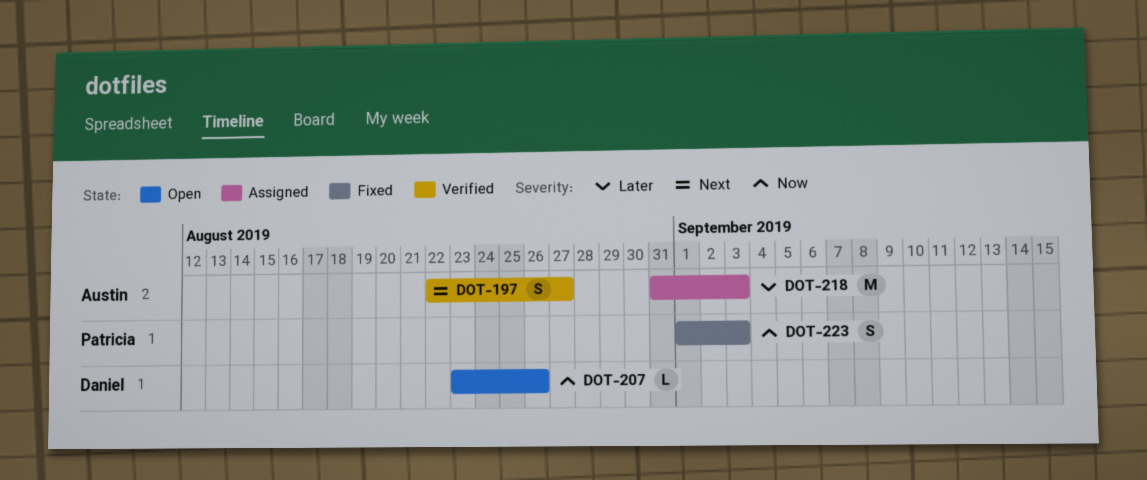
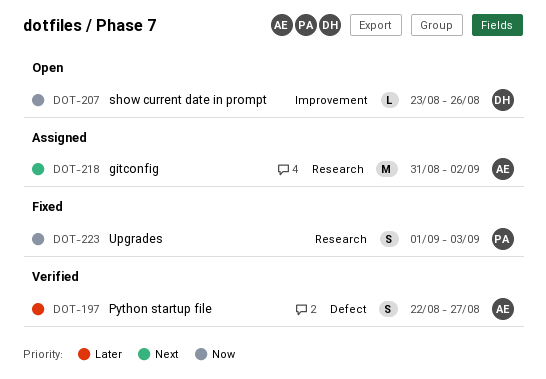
DOT-197, priority: Next -> Later
DOT-218, priority: Later -> Next
DOT-218, due: Sep 3 -> Sep 2

